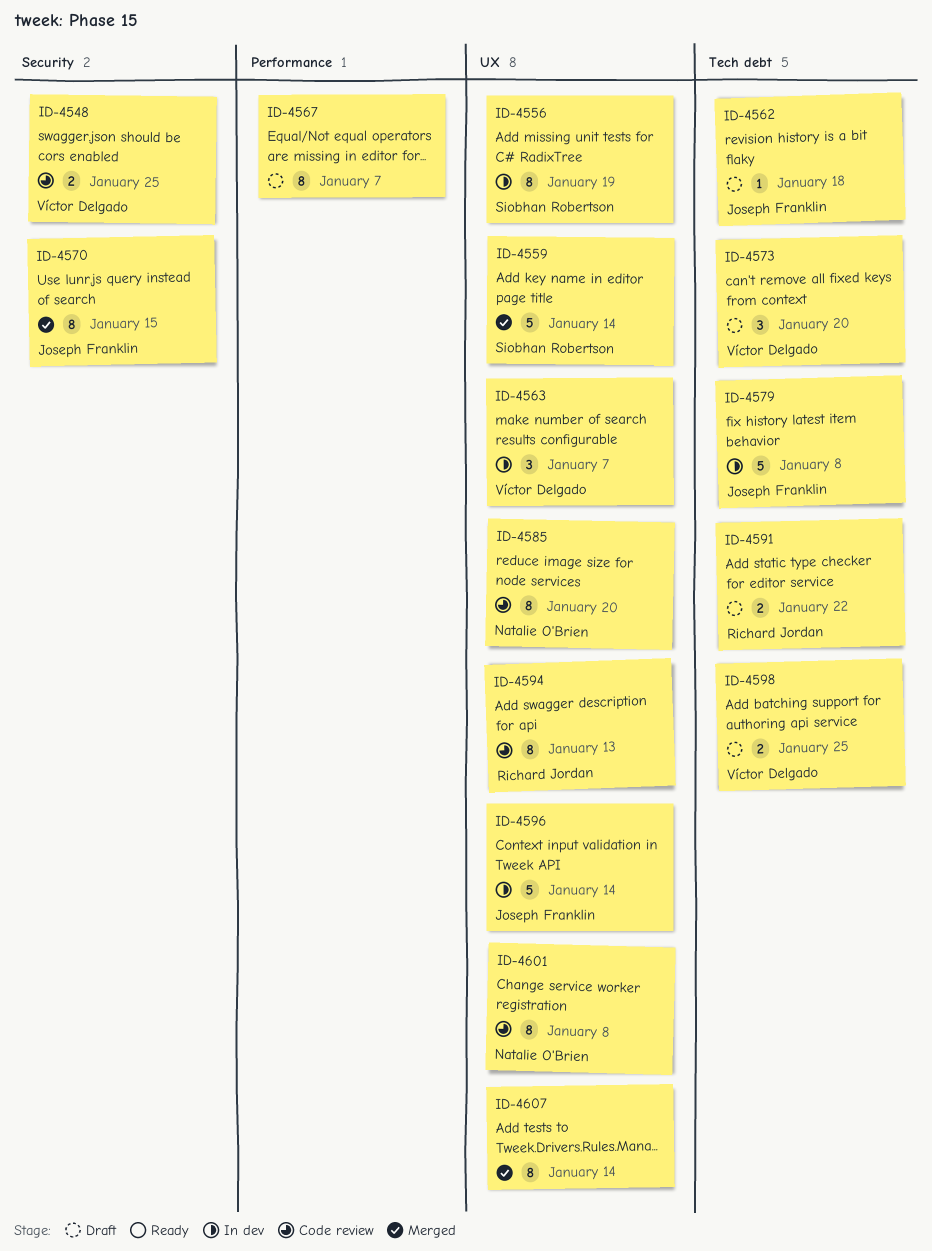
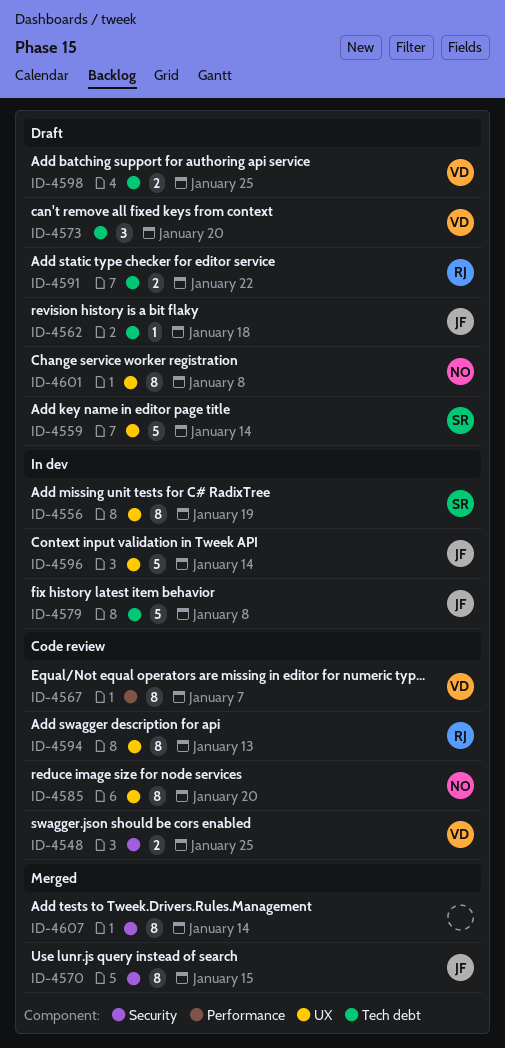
ID-4559, status: Merged -> Draft
ID-4563: present -> none
ID-4567, status: Draft -> Code review
ID-4567, owner: none -> Víctor Delgado
ID-4601, status: Code review -> Draft
ID-4607, label: UX -> Security

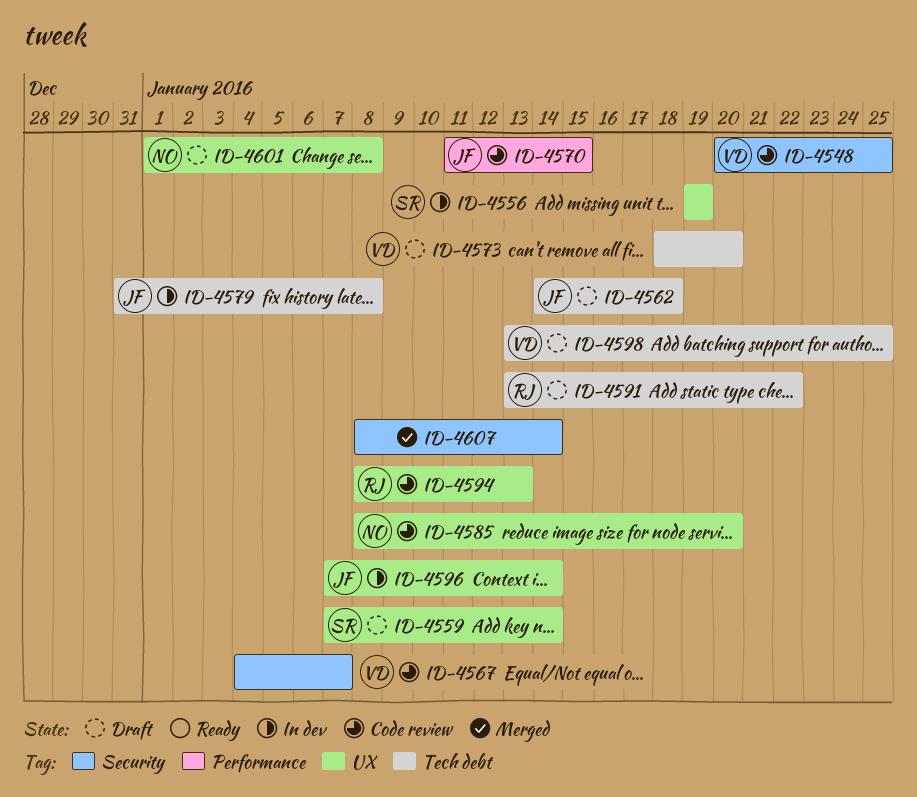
ID-4567, label: Performance -> Security
ID-4570, status: Merged -> Code review
ID-4570, label: Security -> Performance

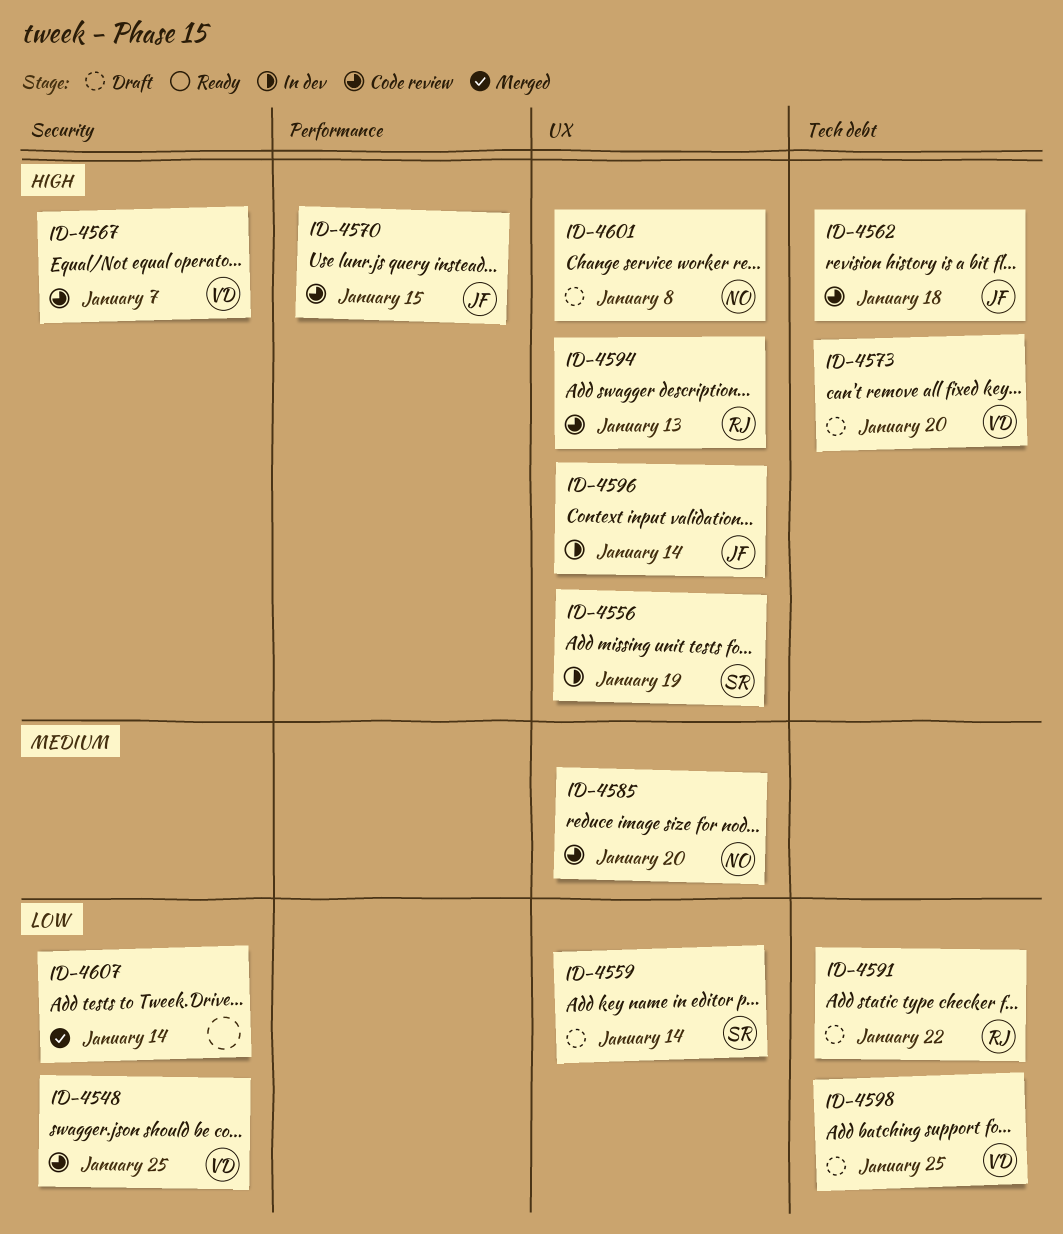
ID-4562, status: Draft -> Code review
ID-4579: present -> none

